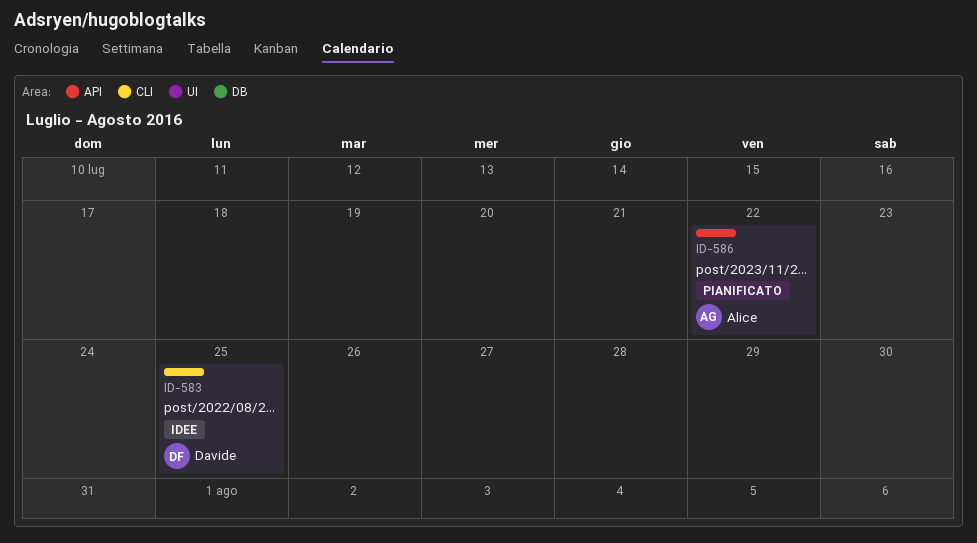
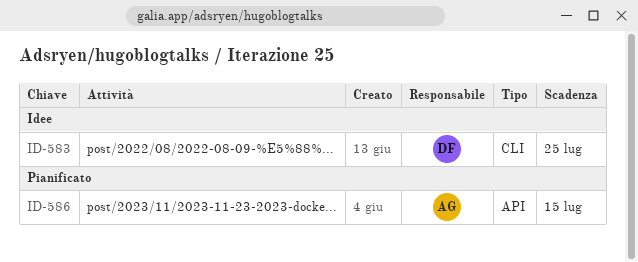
ID-586, due: Jul 22 -> Jul 15

